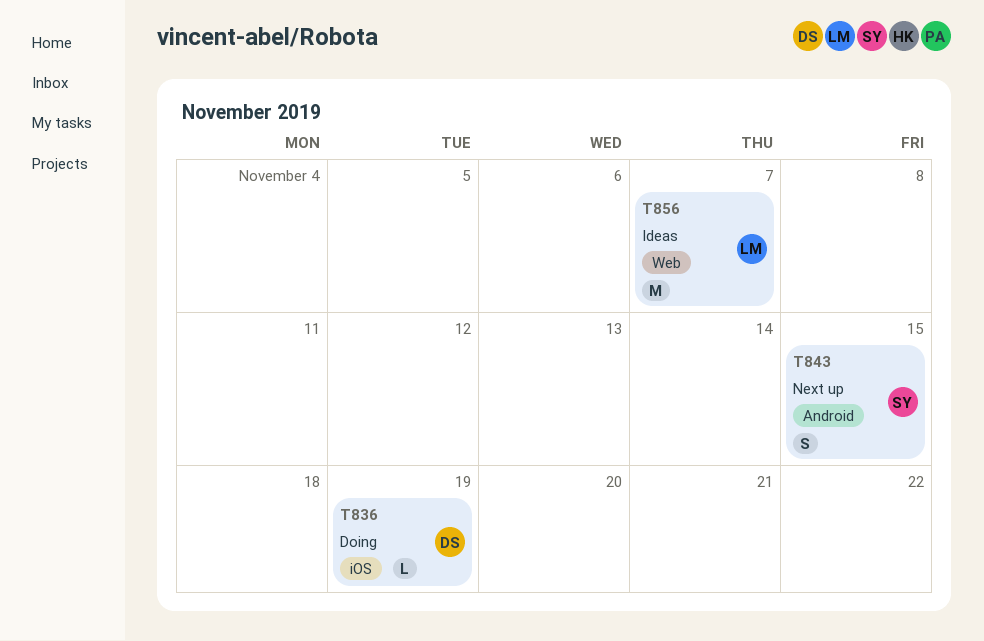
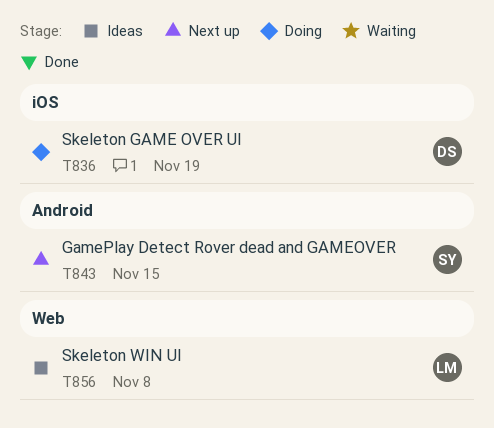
T856, due: Nov 7 -> Nov 8

